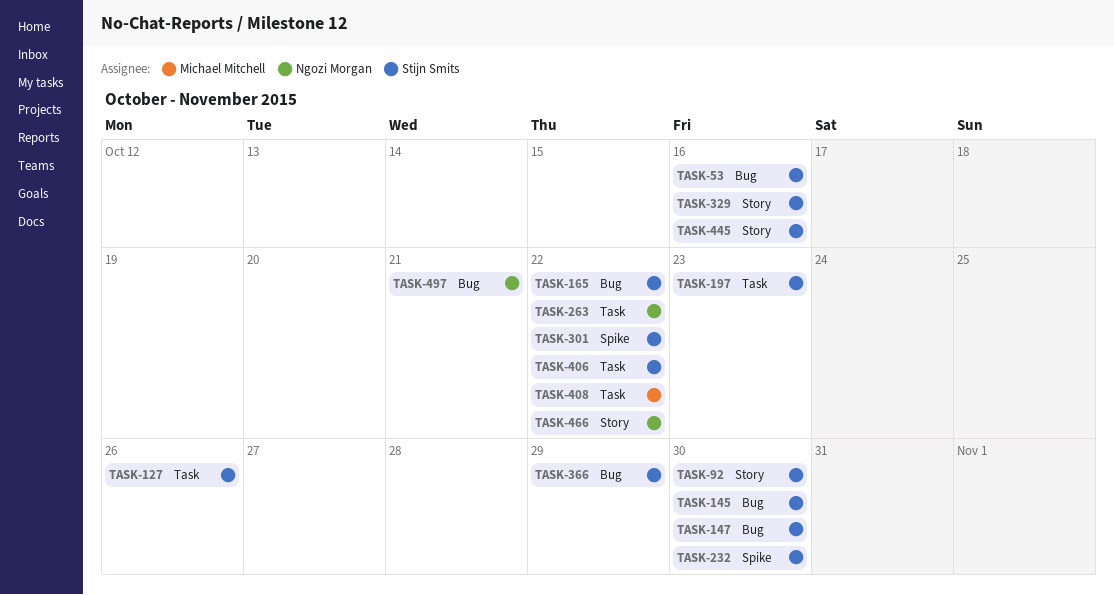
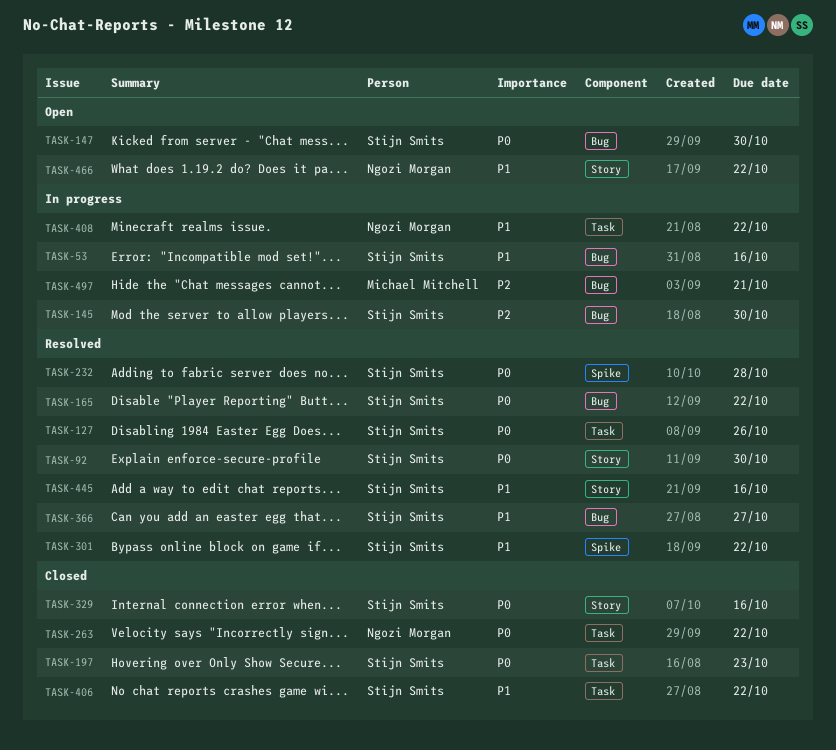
TASK-232, due: Oct 30 -> Oct 28
TASK-366, due: Oct 29 -> Oct 27
TASK-408, owner: Michael Mitchell -> Ngozi Morgan
TASK-497, owner: Ngozi Morgan -> Michael Mitchell

